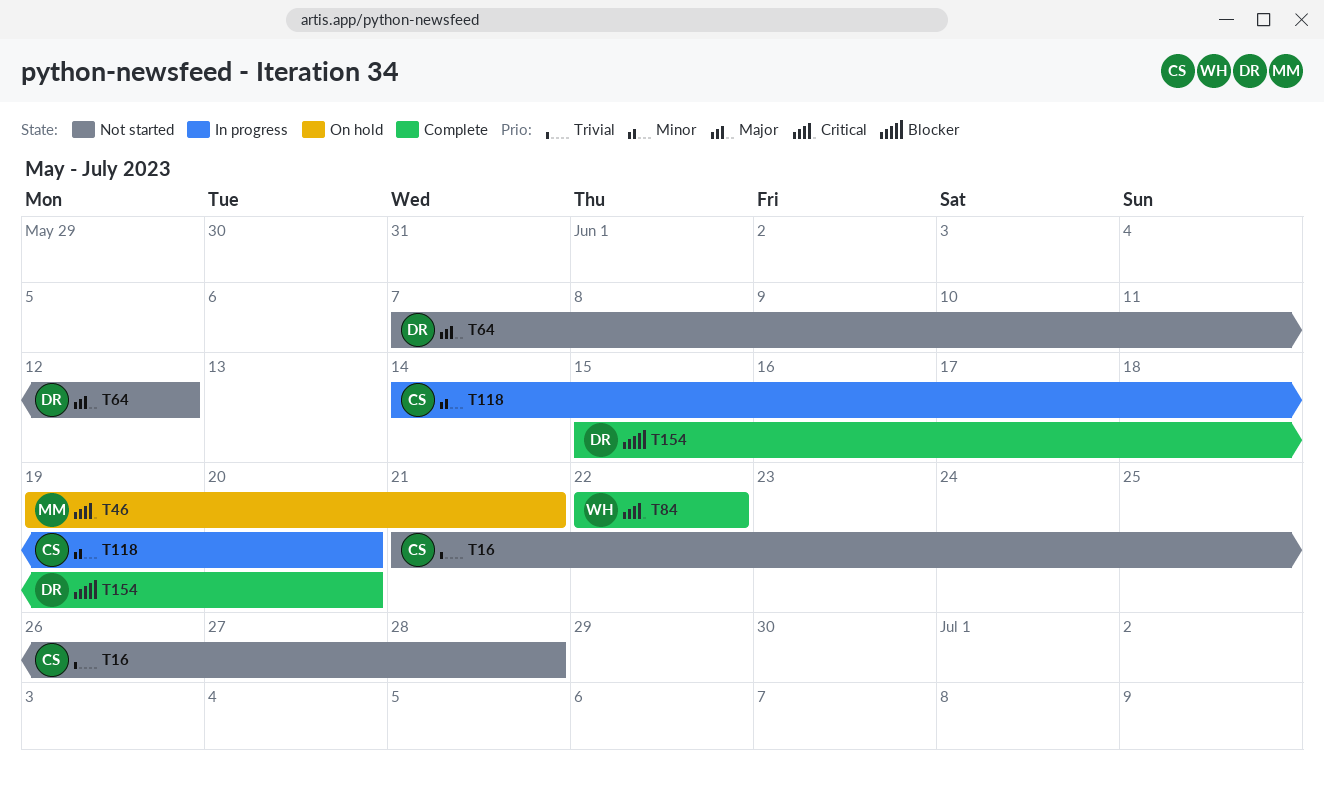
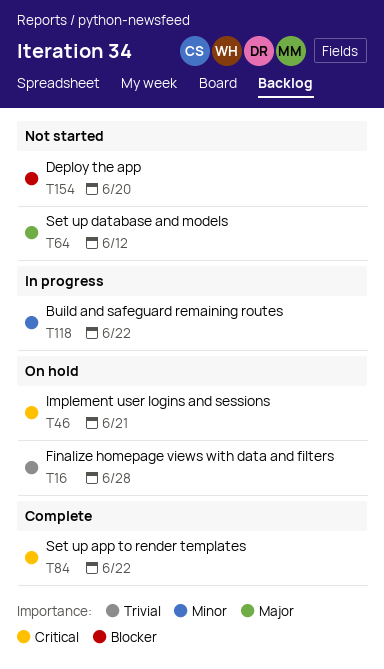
T16, status: Not started -> On hold
T118, due: Jun 20 -> Jun 22
T154, status: Complete -> Not started

